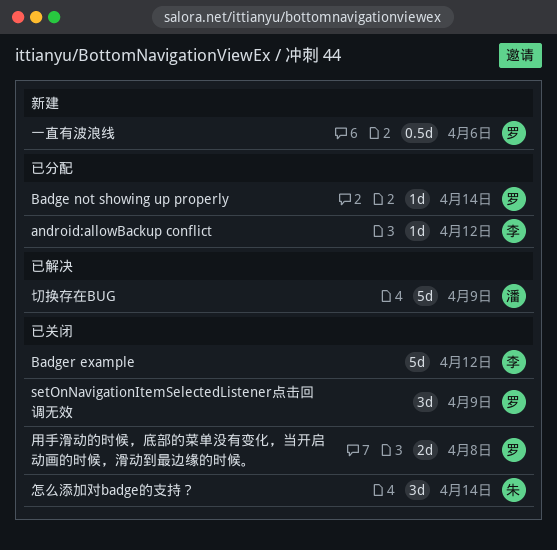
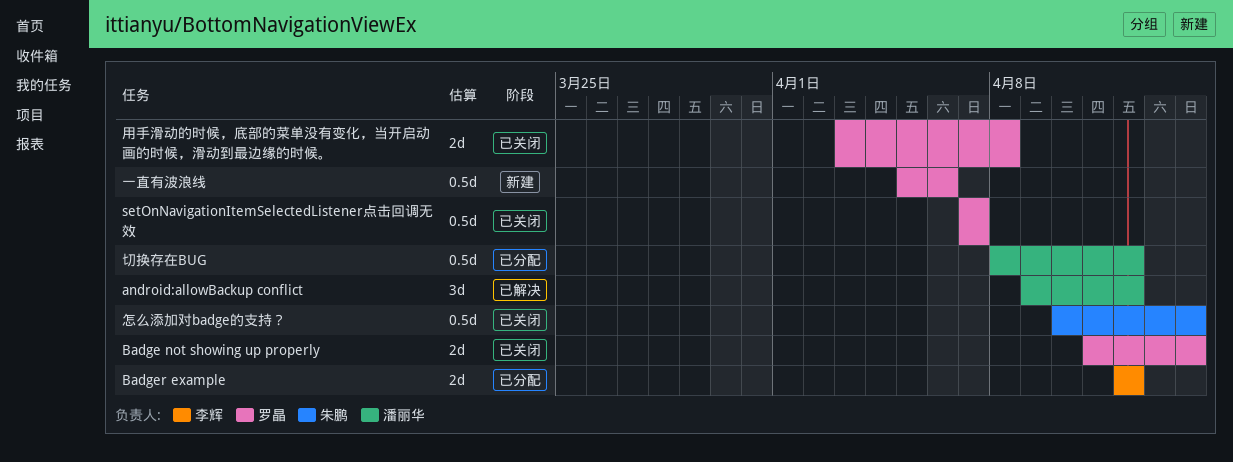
android:allowBackup conflict, status: 已分配 -> 已解决
android:allowBackup conflict, owner: 李辉 -> 潘丽华
android:allowBackup conflict, estimate: 1d -> 3d
Badge not showing up properly, status: 已分配 -> 已关闭
Badge not showing up properly, estimate: 1d -> 2d
Badger example, status: 已关闭 -> 已分配
Badger example, estimate: 5d -> 2d
setOnNavigationItemSelectedListener点击回调无效, estimate: 3d -> 0.5d
setOnNavigationItemSelectedListener点击回调无效, due: Apr 9 -> Apr 7
切换存在BUG, status: 已解决 -> 已分配
切换存在BUG, estimate: 5d -> 0.5d
切换存在BUG, due: Apr 9 -> Apr 12
怎么添加对badge的支持？, estimate: 3d -> 0.5d

